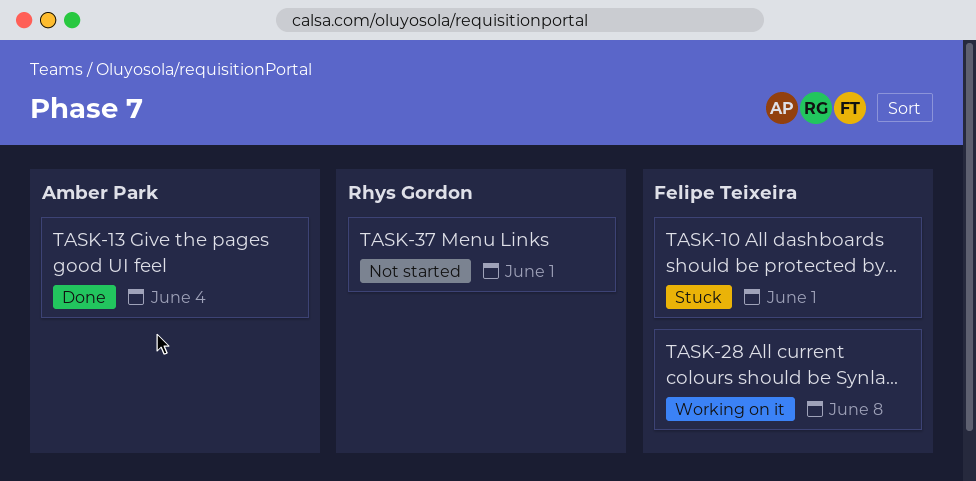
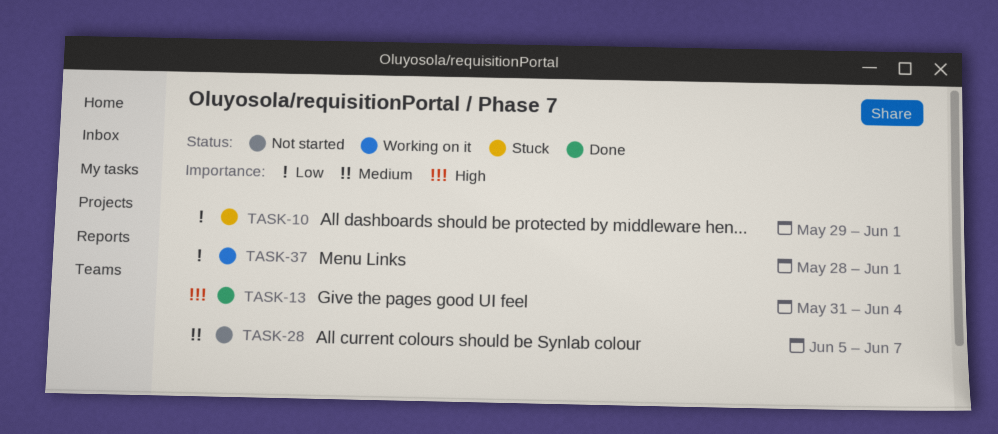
TASK-28, status: Working on it -> Not started
TASK-28, due: Jun 8 -> Jun 7
TASK-37, status: Not started -> Working on it

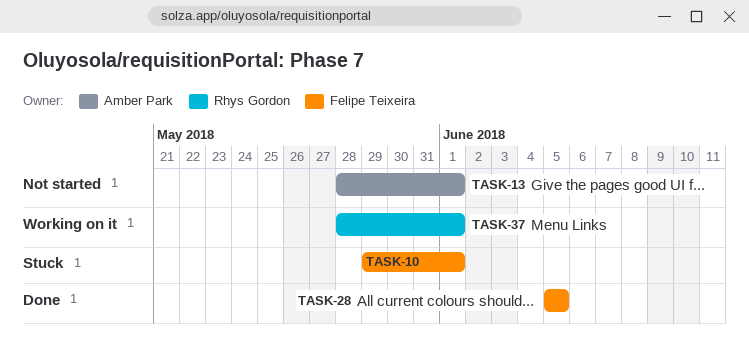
TASK-13, status: Done -> Not started
TASK-13, start: May 31 -> May 28
TASK-13, due: Jun 4 -> Jun 1
TASK-28, status: Not started -> Done
TASK-28, due: Jun 7 -> Jun 5

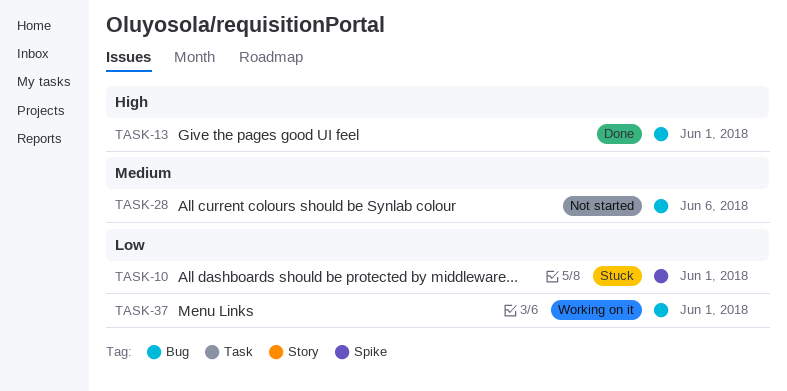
TASK-13, status: Not started -> Done
TASK-28, status: Done -> Not started
TASK-28, due: Jun 5 -> Jun 6

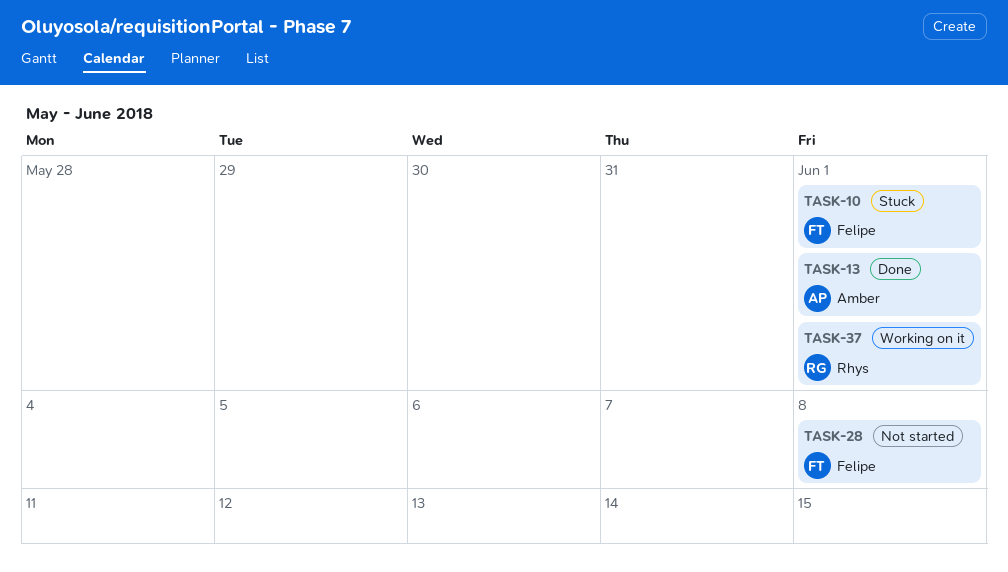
TASK-28, due: Jun 6 -> Jun 8

